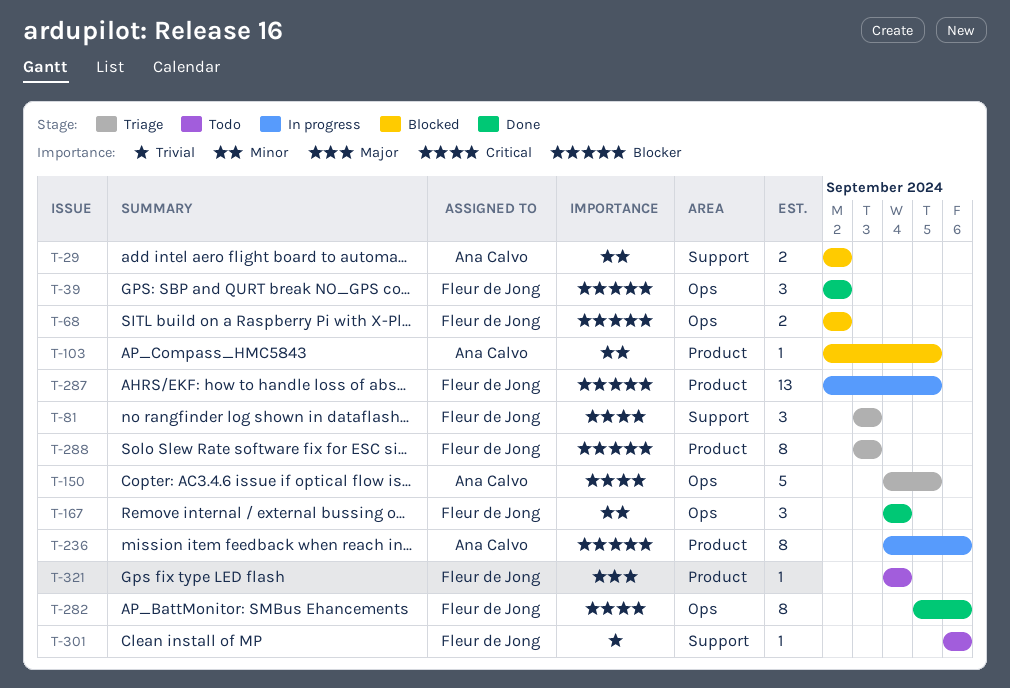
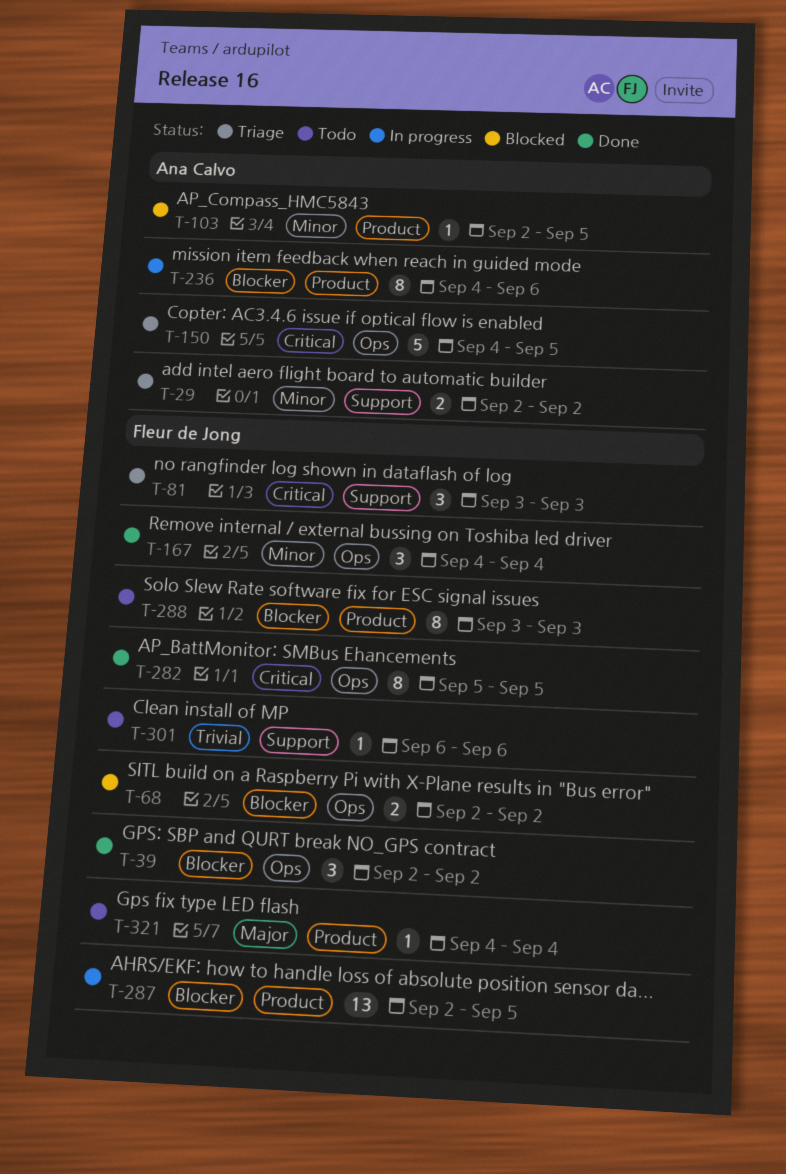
T-29, status: Blocked -> Triage
T-282, due: Sep 6 -> Sep 5
T-288, status: Triage -> Todo

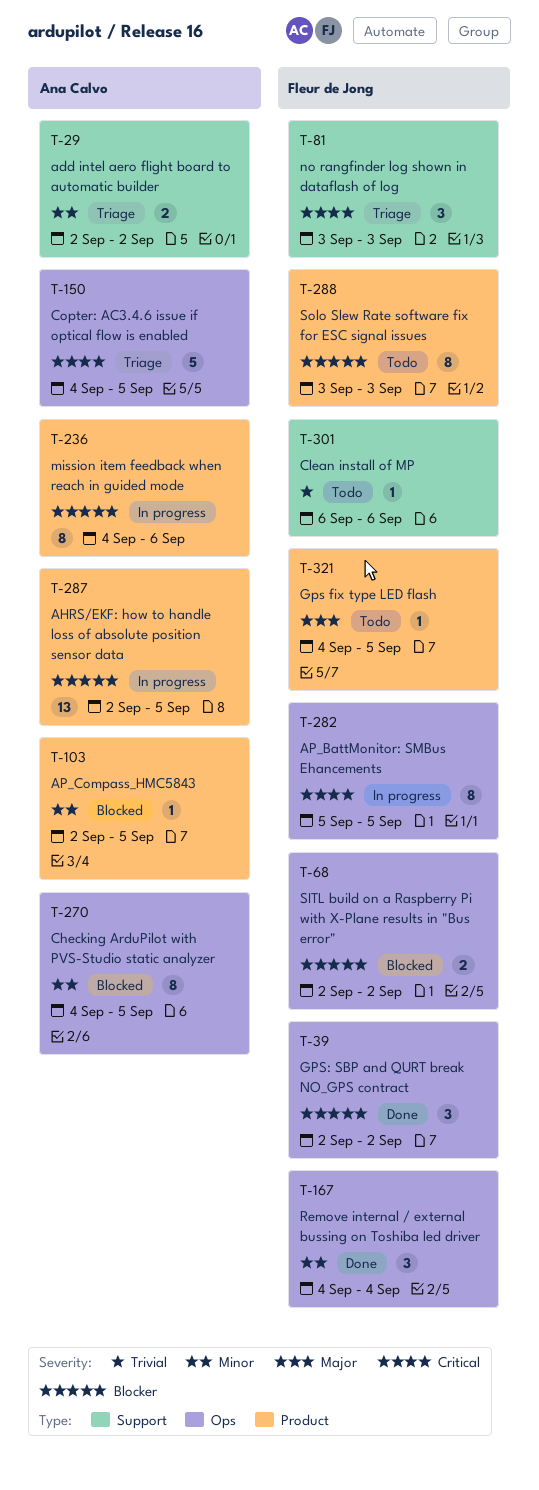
T-270: none -> present
T-282, status: Done -> In progress
T-287, owner: Fleur de Jong -> Ana Calvo
T-321, due: Sep 4 -> Sep 5

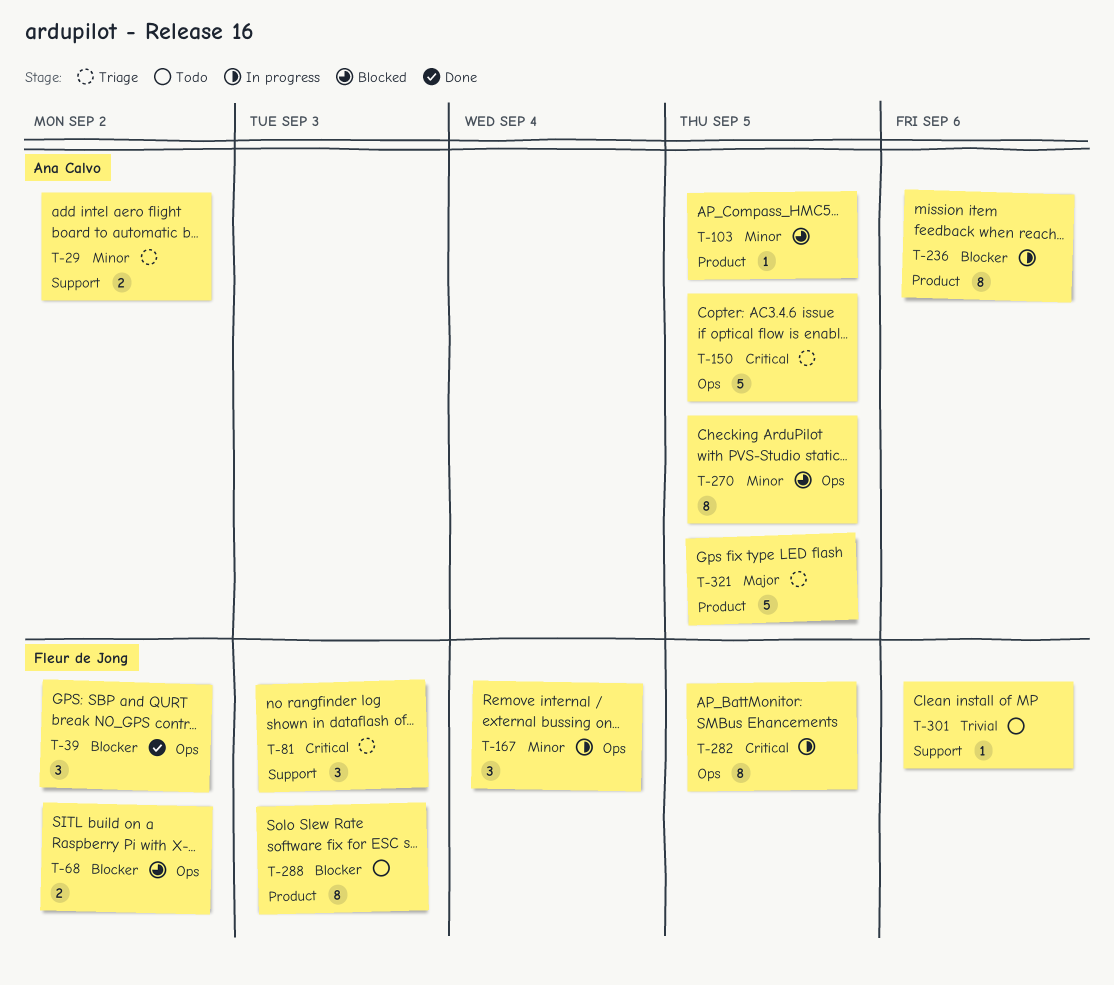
T-167, status: Done -> In progress
T-287: present -> none
T-321, status: Todo -> Triage
T-321, owner: Fleur de Jong -> Ana Calvo
T-321, estimate: 1 -> 5

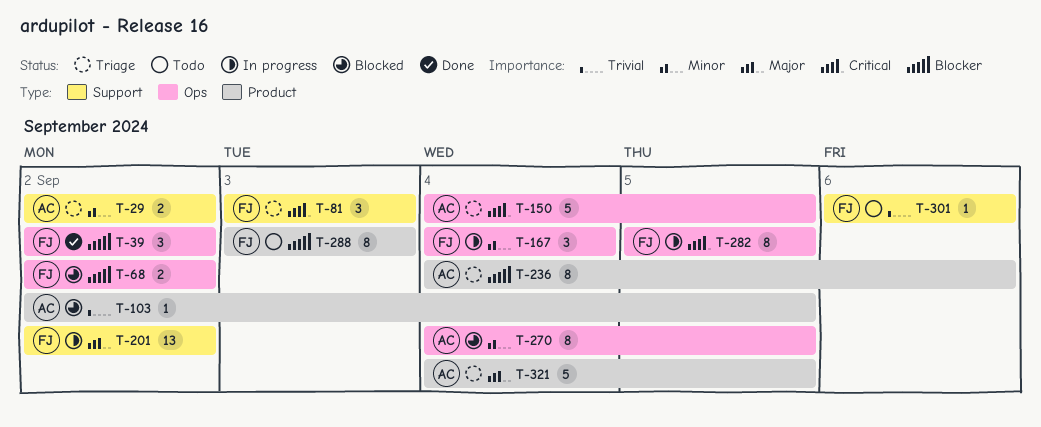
T-103, priority: Minor -> Trivial
T-201: none -> present
T-236, status: In progress -> Triage

